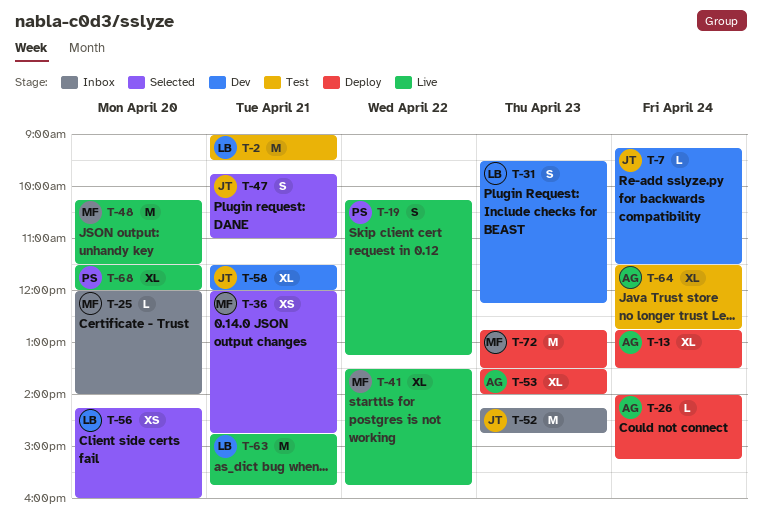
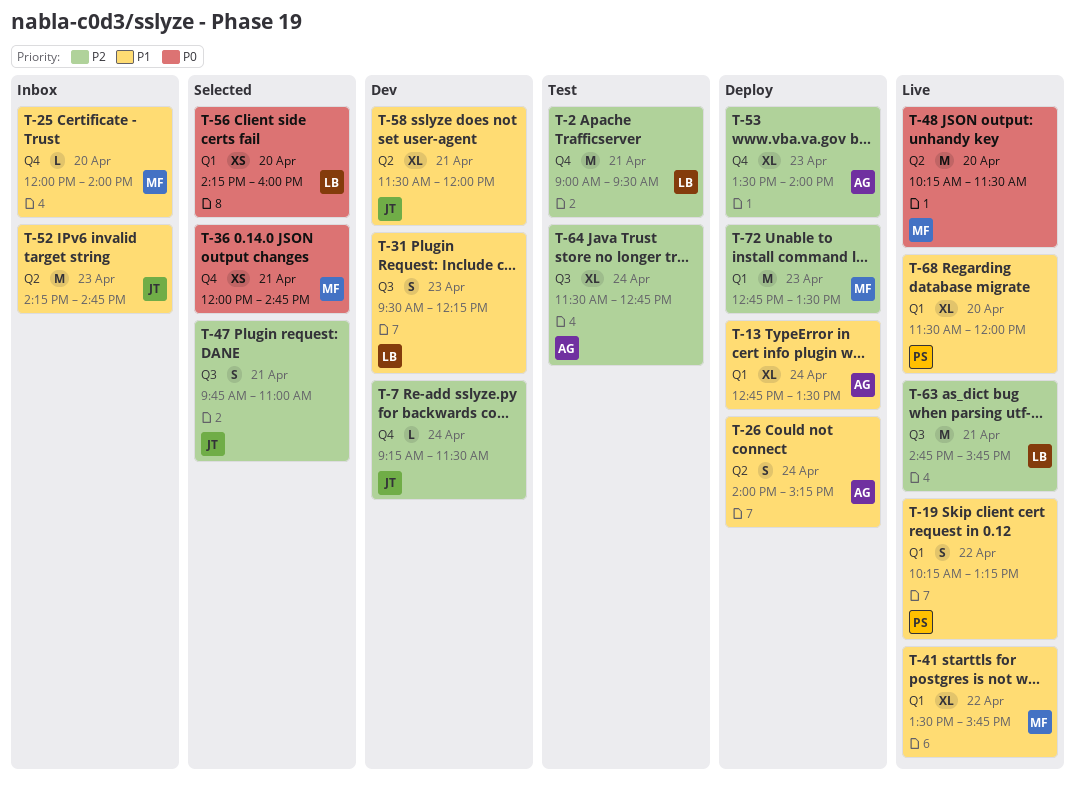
T-26, estimate: L -> S

